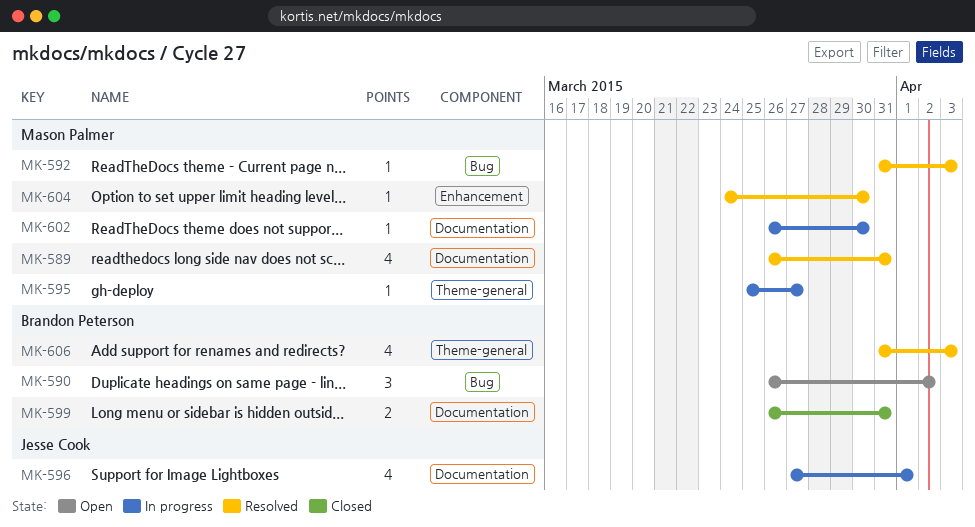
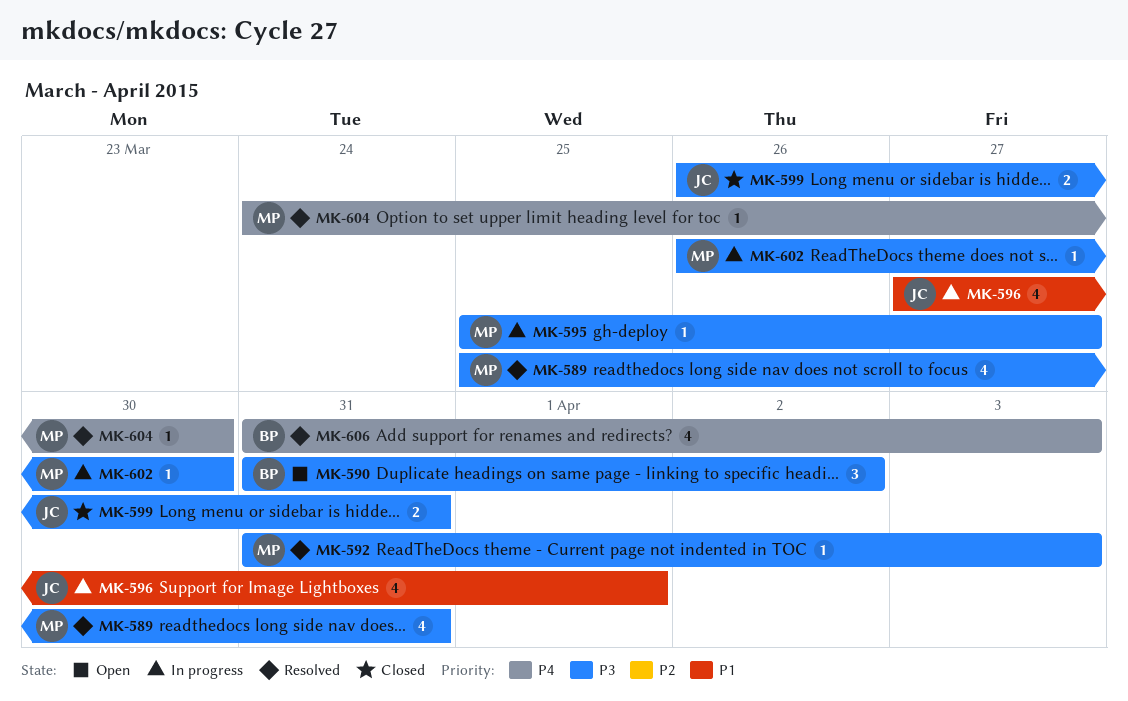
MK-589, start: Mar 26 -> Mar 25
MK-590, start: Mar 26 -> Mar 31
MK-599, owner: Brandon Peterson -> Jesse Cook

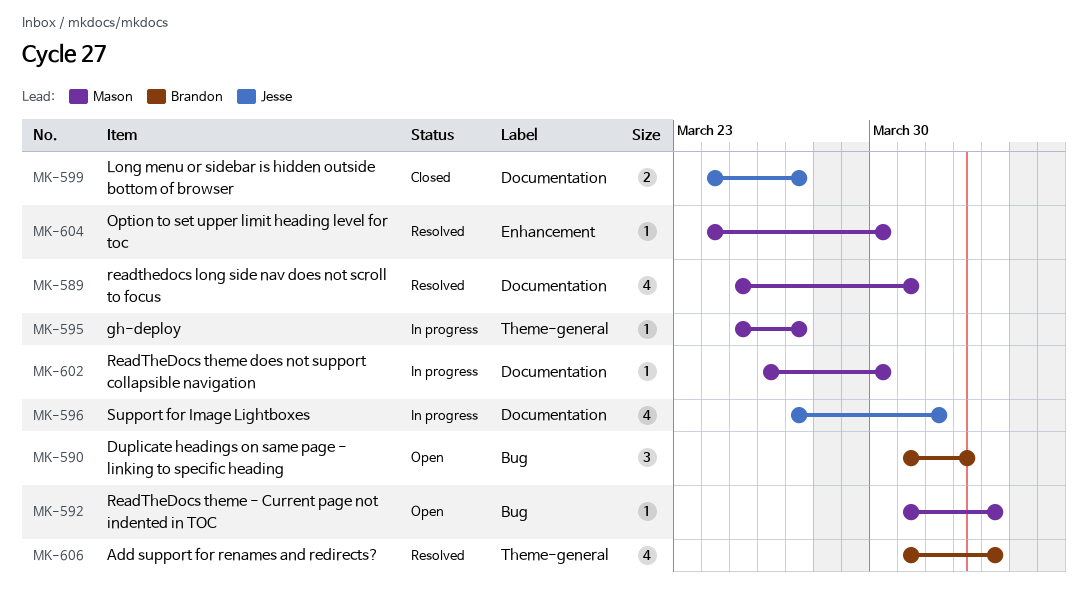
MK-592, status: Resolved -> Open
MK-599, start: Mar 26 -> Mar 24
MK-599, due: Mar 31 -> Mar 27

